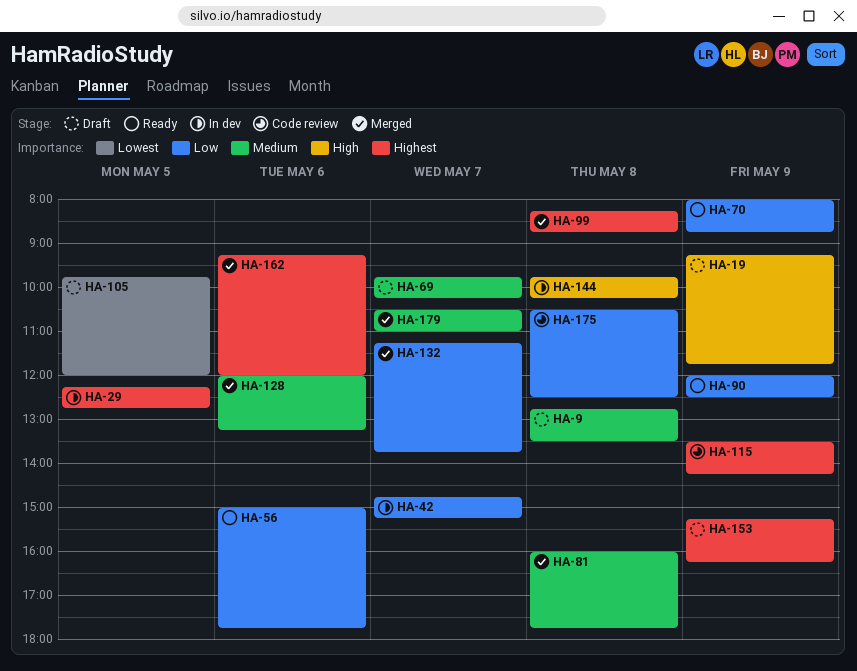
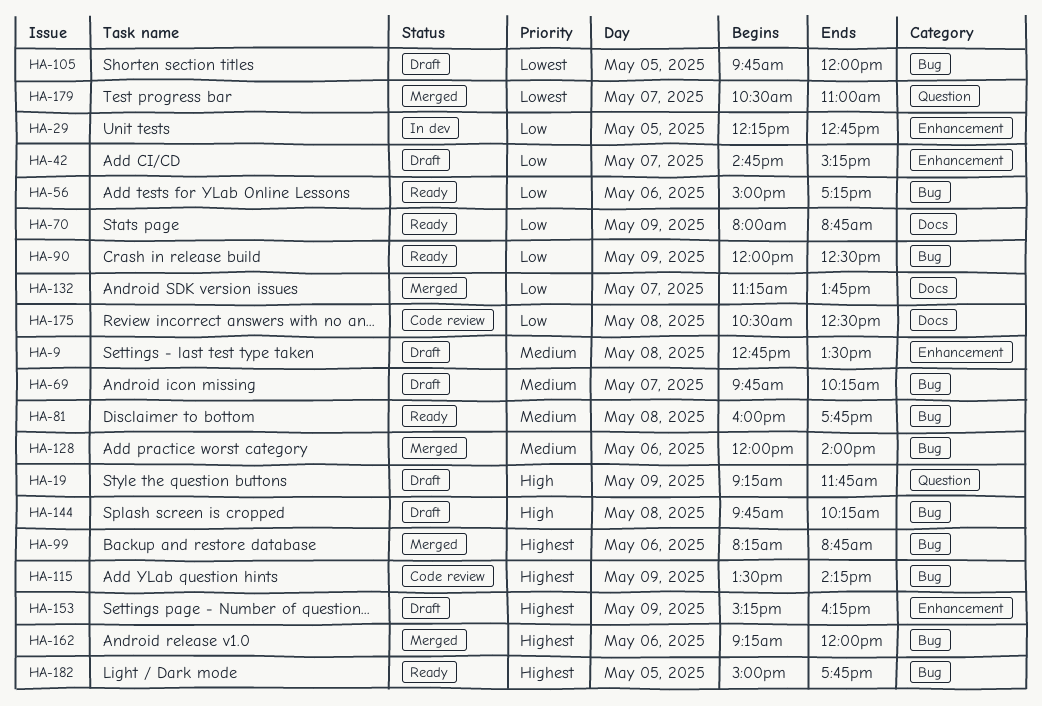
HA-29, priority: Highest -> Low
HA-42, status: In dev -> Draft
HA-56, ends: 17:45 -> 17:15
HA-81, status: Merged -> Ready
HA-99, day: May 8 -> May 6
HA-128, ends: 13:15 -> 14:00
HA-144, status: In dev -> Draft
HA-179, priority: Medium -> Lowest
HA-182: none -> present

